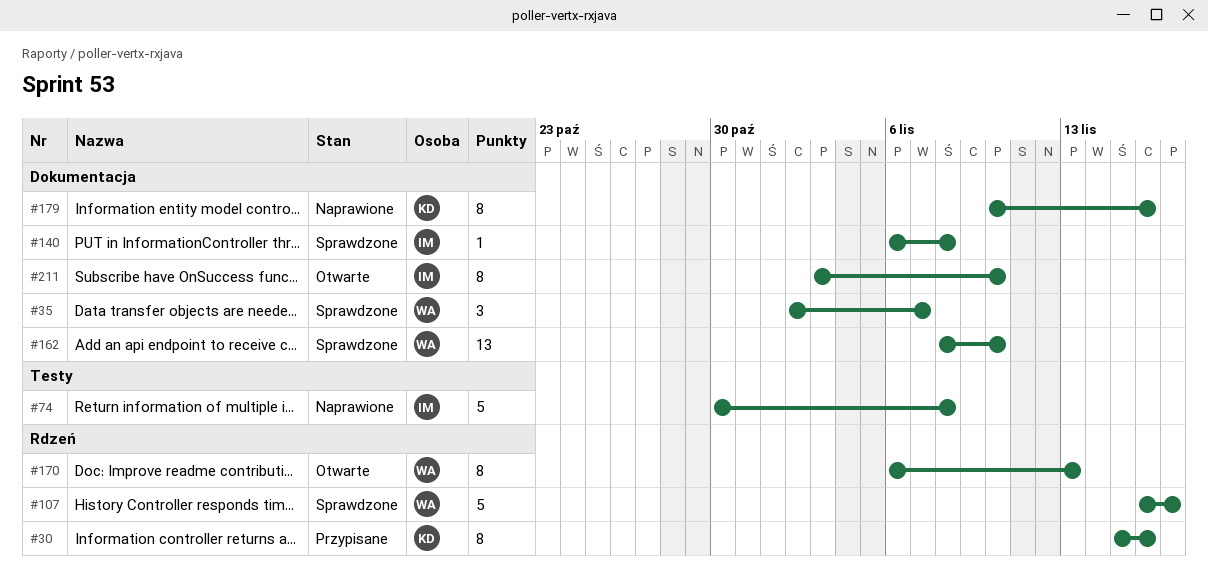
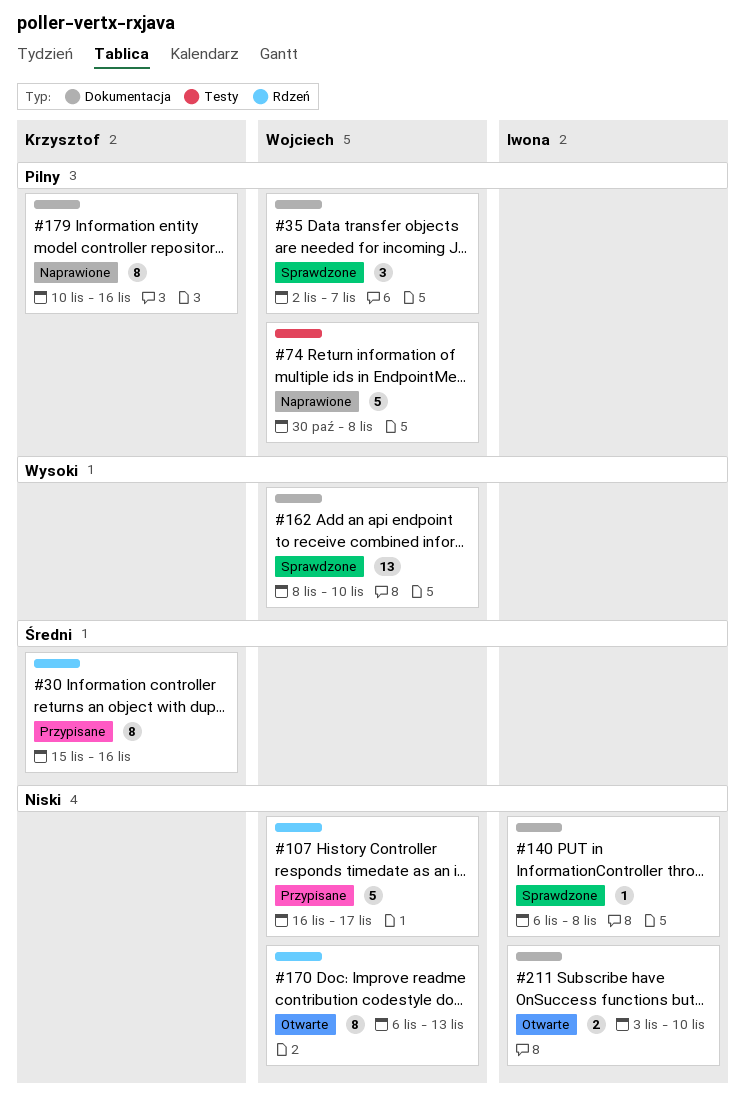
#74, owner: Iwona -> Wojciech
#107, status: Sprawdzone -> Przypisane
#211, estimate: 8 -> 2

